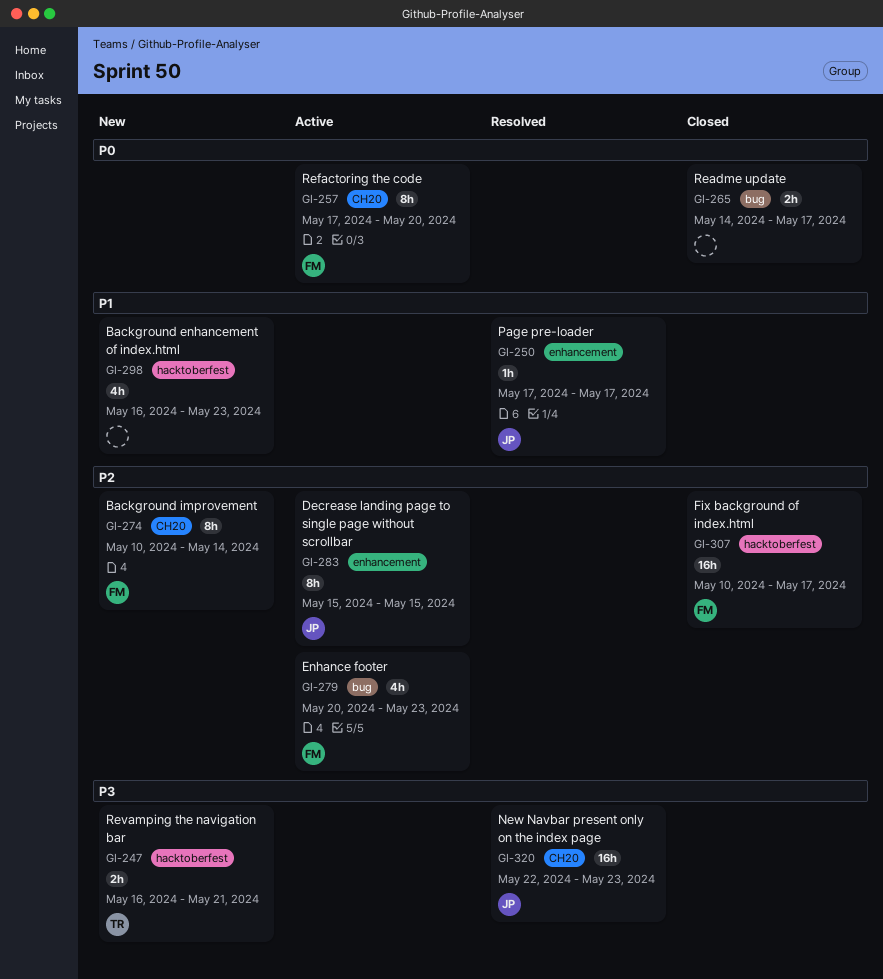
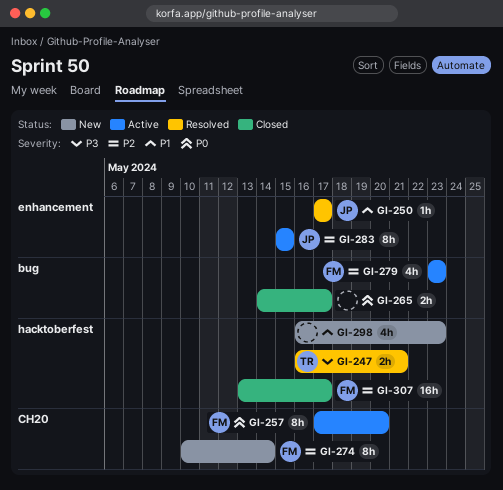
GI-247, status: New -> Resolved
GI-279, start: May 20 -> May 23
GI-307, start: May 10 -> May 13
GI-320: present -> none

